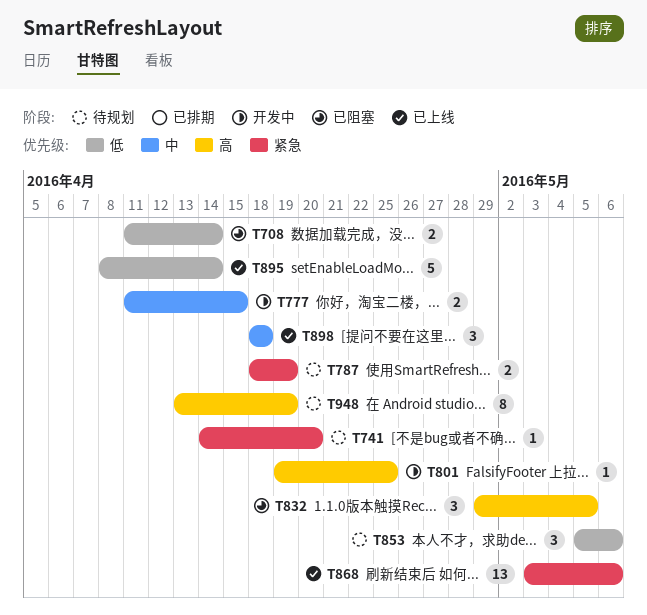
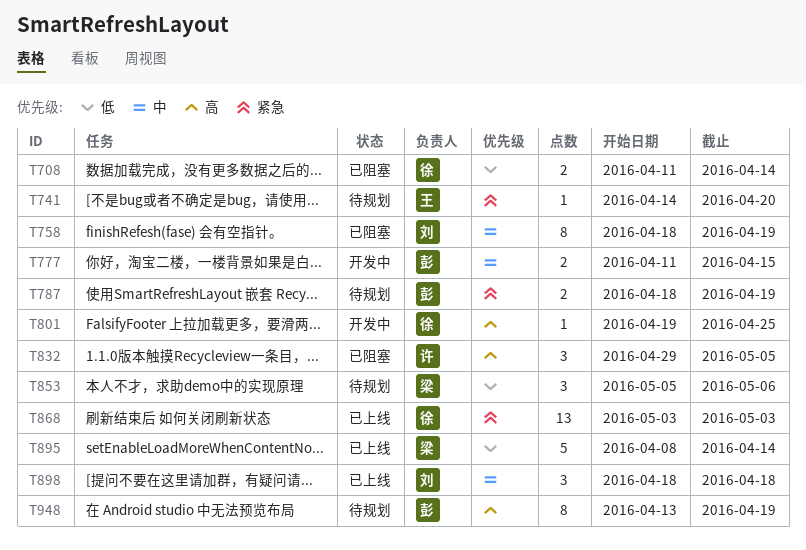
T758: none -> present
T868, due: May 6 -> May 3

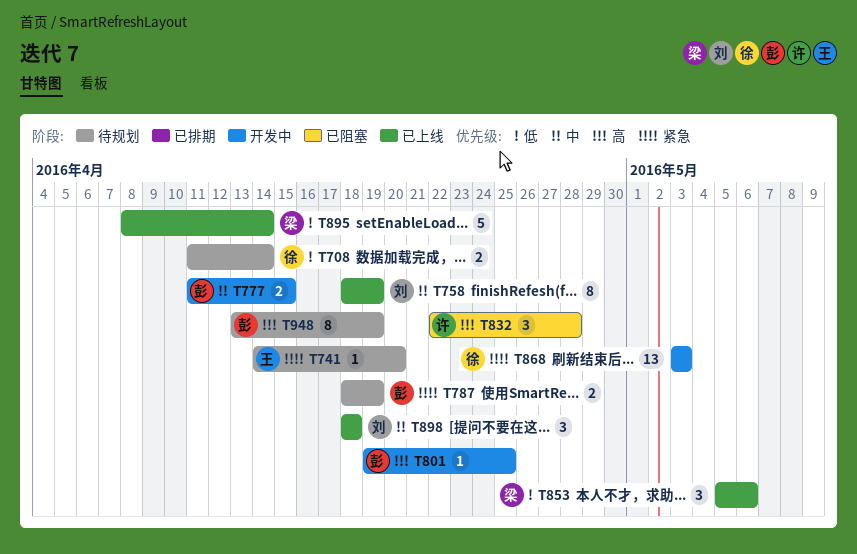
T708, status: 已阻塞 -> 待规划
T758, status: 已阻塞 -> 已上线
T801, owner: 徐 -> 彭
T832, start: Apr 29 -> Apr 22
T832, due: May 5 -> Apr 28
T853, status: 待规划 -> 已上线
T868, status: 已上线 -> 开发中

